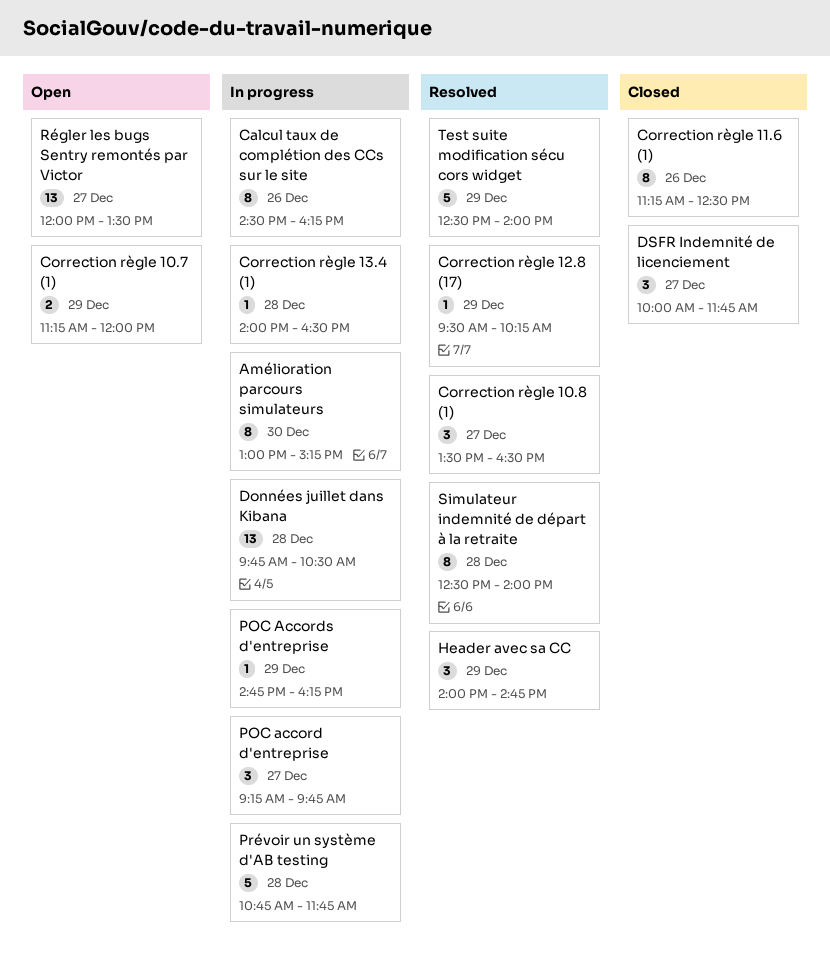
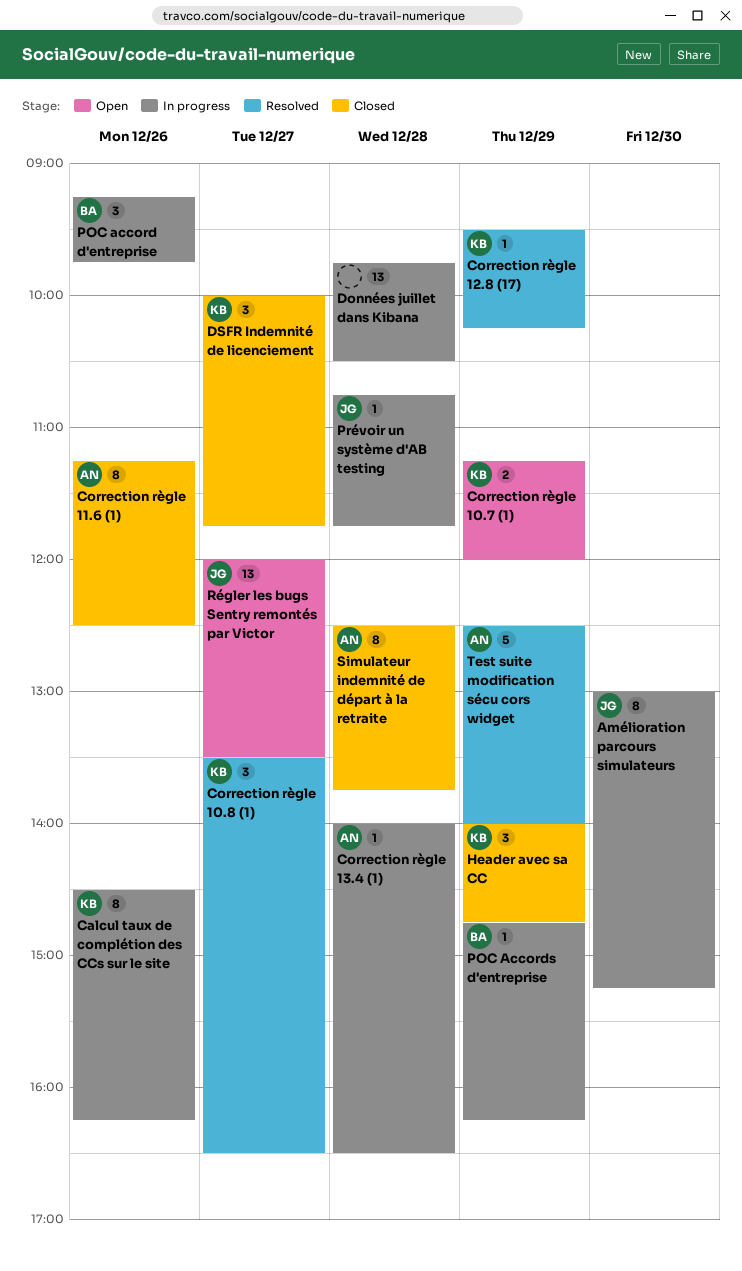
Header avec sa CC, status: Resolved -> Closed
POC accord d'entreprise, day: Dec 27 -> Dec 26
Prévoir un système d'AB testing, estimate: 5 -> 1
Simulateur indemnité de départ à la retraite, status: Resolved -> Closed
Simulateur indemnité de départ à la retraite, ends: 14:00 -> 13:45

